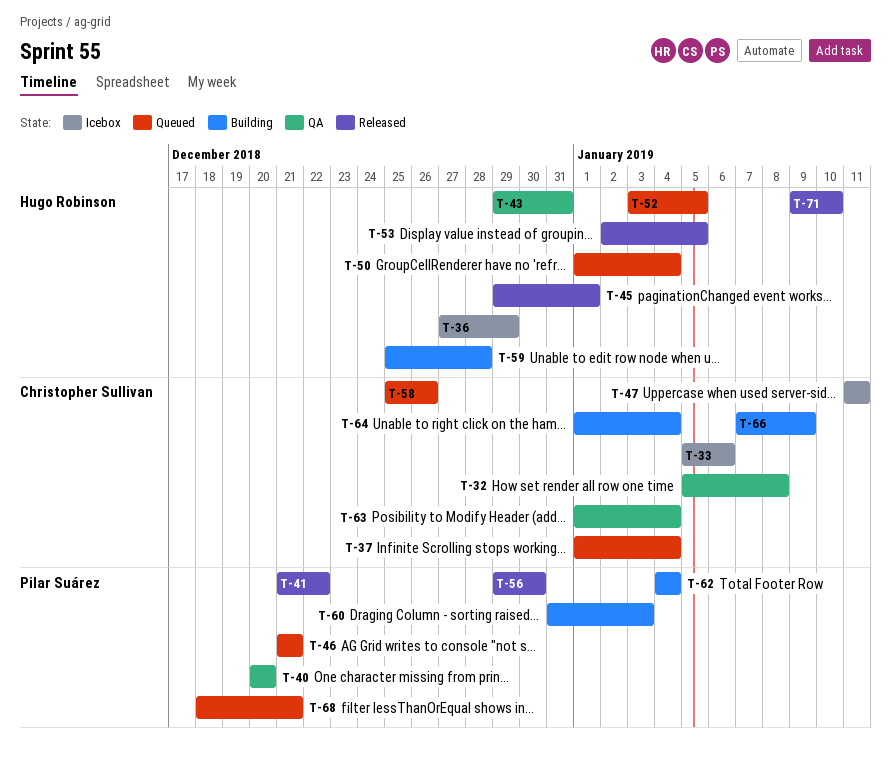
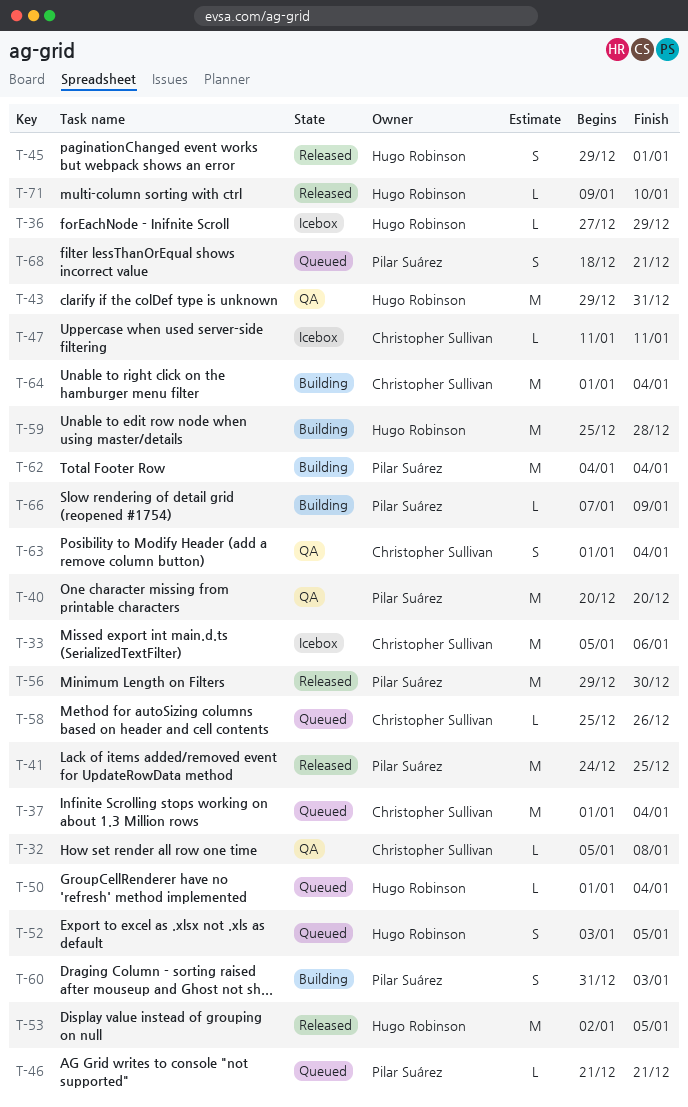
T-41, start: Dec 21 -> Dec 24
T-41, due: Dec 22 -> Dec 25
T-66, owner: Christopher Sullivan -> Pilar Suárez

